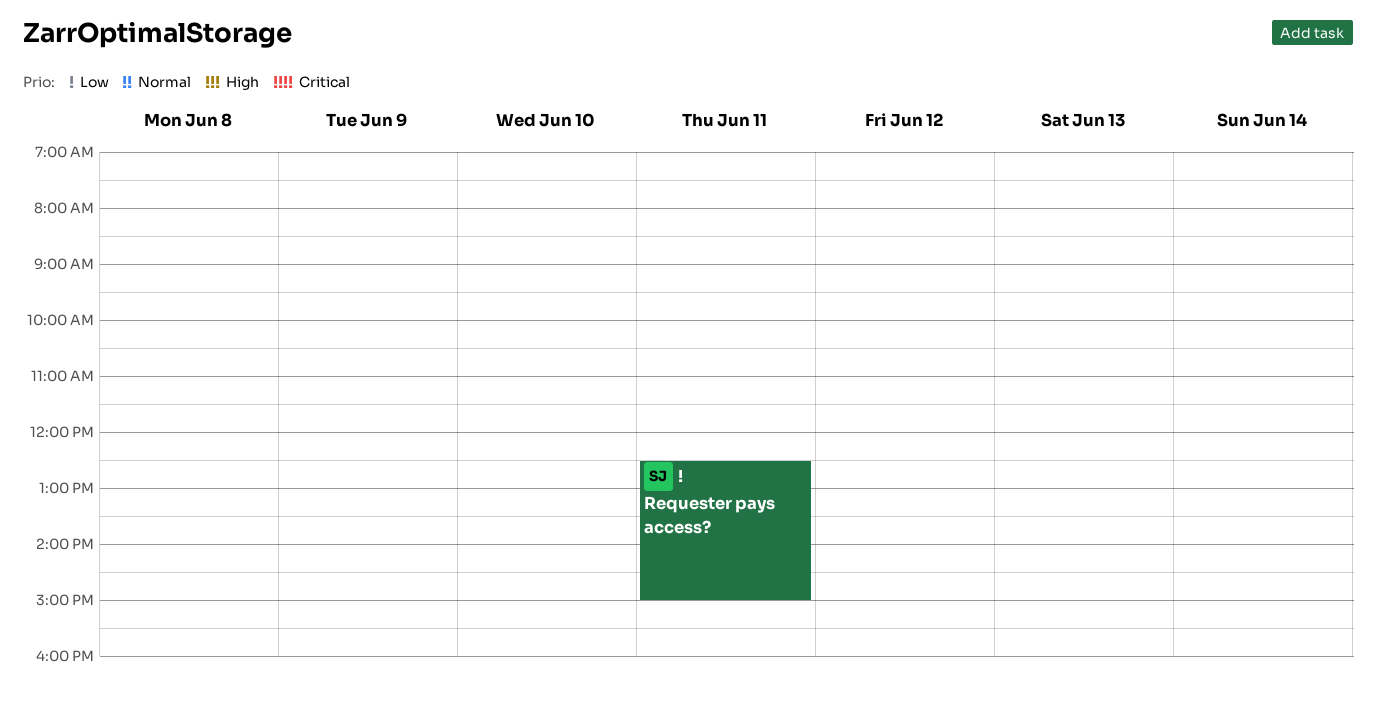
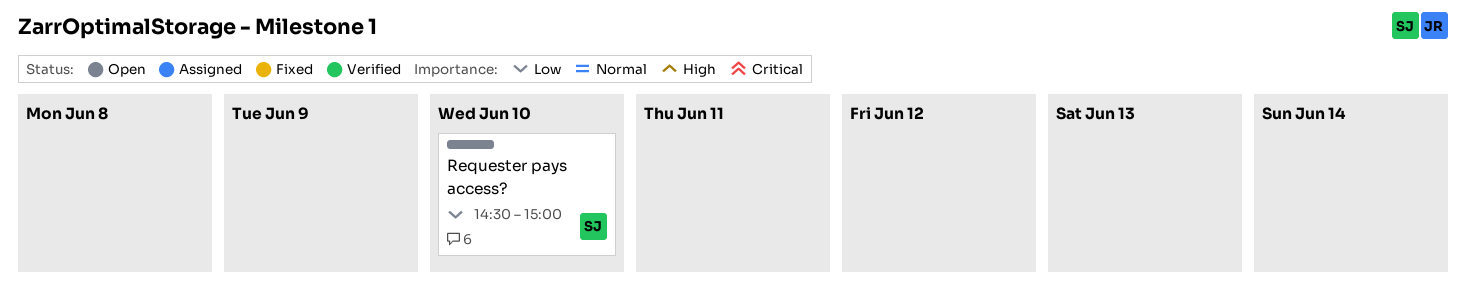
Requester pays access?, day: Jun 11 -> Jun 10
Requester pays access?, begins: 12:30 -> 14:30

